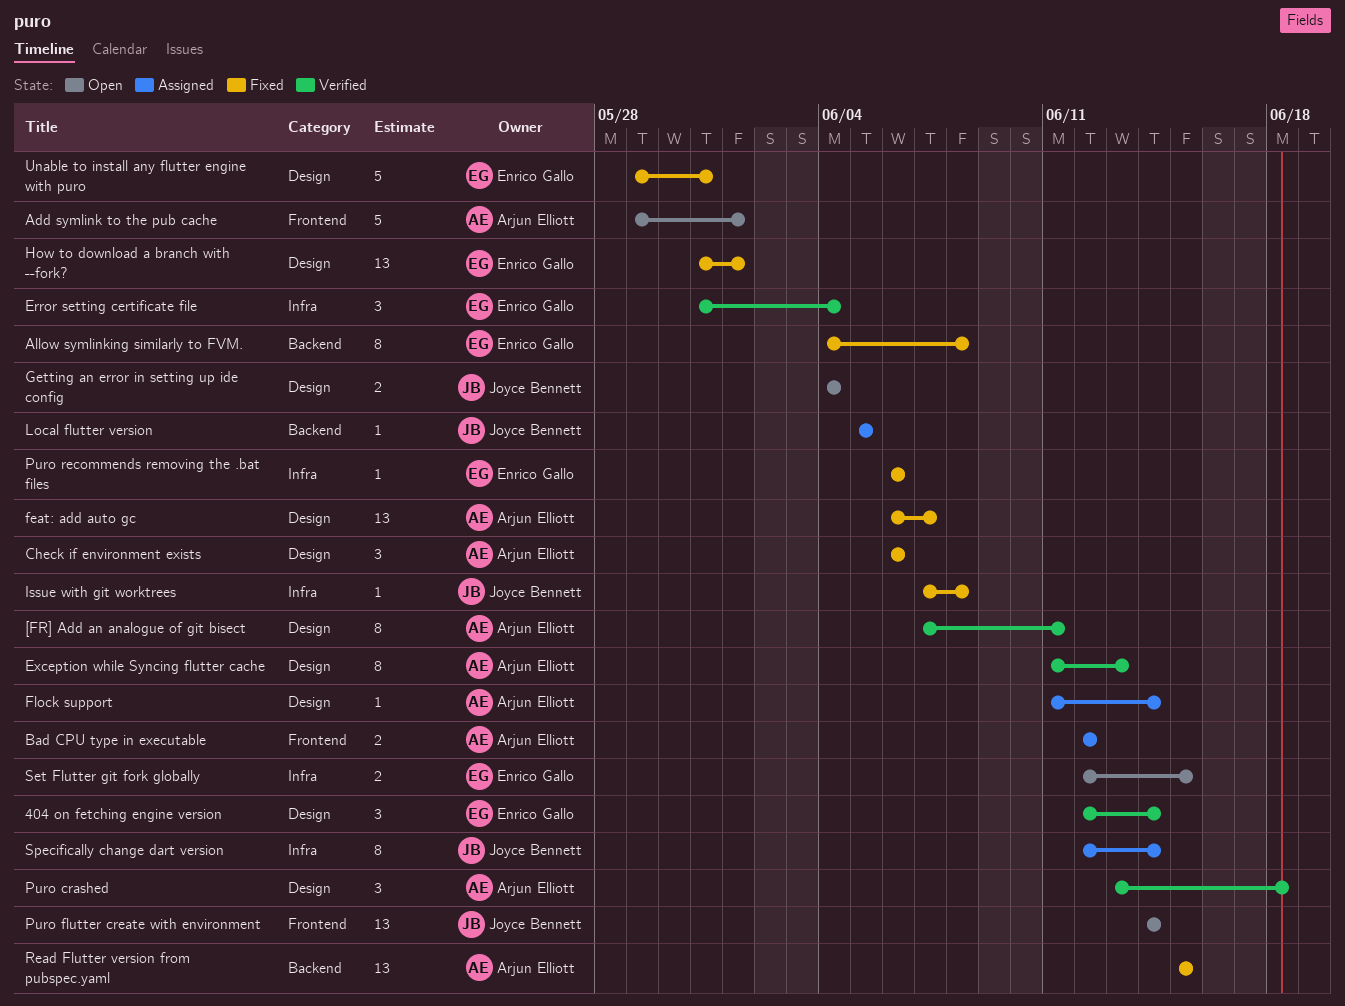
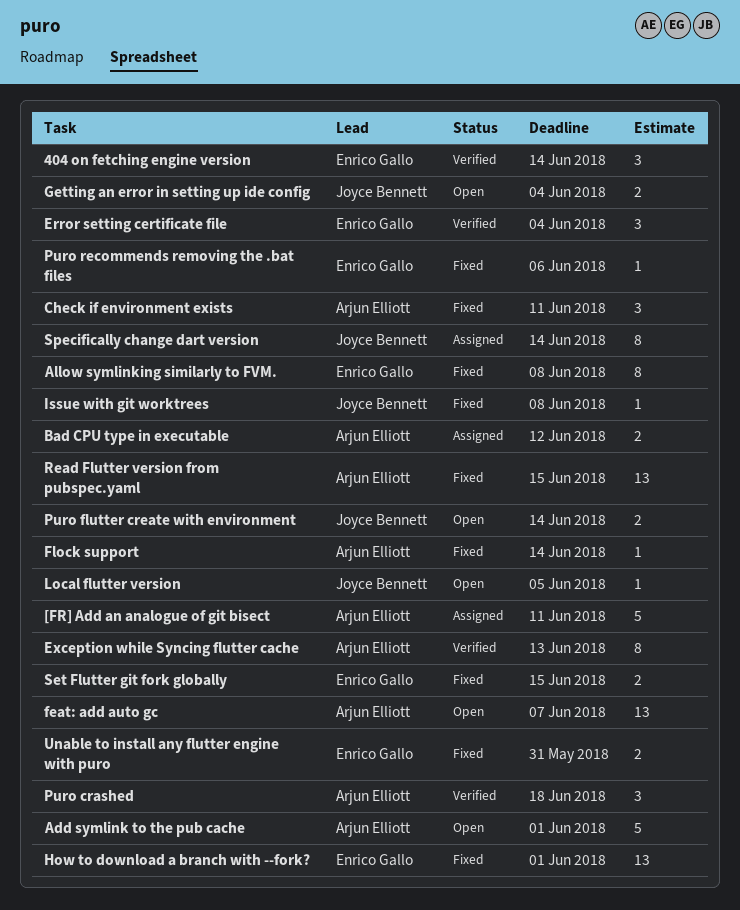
[FR] Add an analogue of git bisect, status: Verified -> Assigned
[FR] Add an analogue of git bisect, estimate: 8 -> 5
Check if environment exists, due: Jun 6 -> Jun 11
feat: add auto gc, status: Fixed -> Open
Flock support, status: Assigned -> Fixed
Local flutter version, status: Assigned -> Open
Puro flutter create with environment, estimate: 13 -> 2
Set Flutter git fork globally, status: Open -> Fixed
Unable to install any flutter engine with puro, estimate: 5 -> 2

